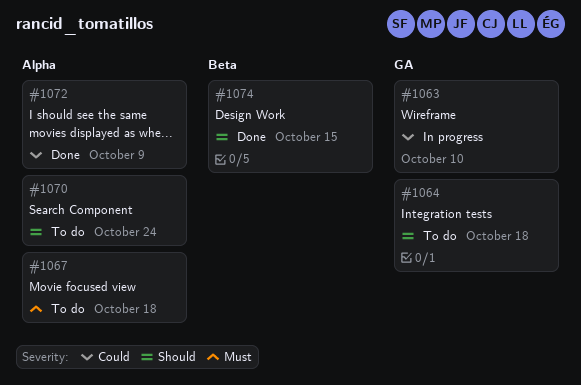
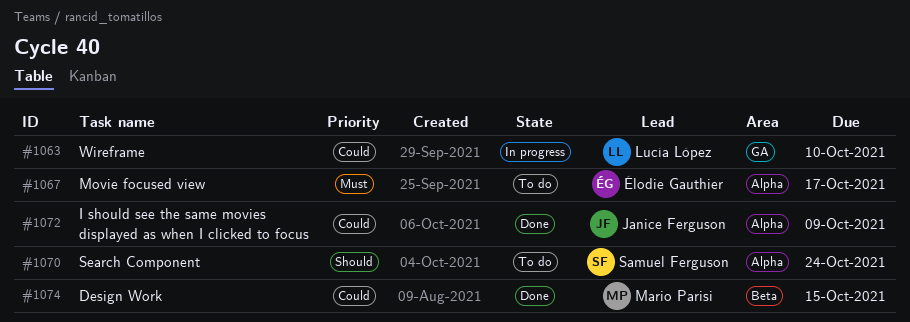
#1064: present -> none
#1067, due: Oct 18 -> Oct 17
#1074, priority: Should -> Could

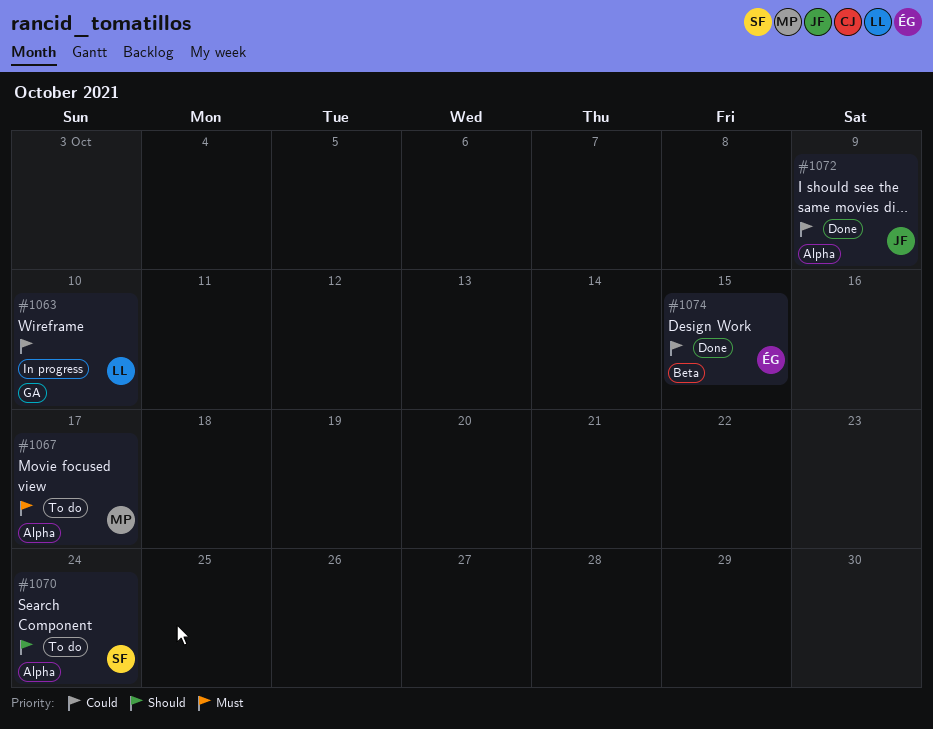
#1067, owner: Élodie Gauthier -> Mario Parisi
#1074, owner: Mario Parisi -> Élodie Gauthier

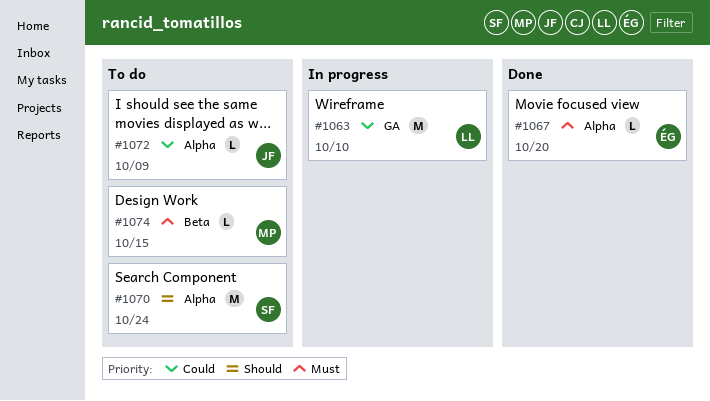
#1067, status: To do -> Done
#1067, owner: MP -> ÉG
#1067, due: Oct 17 -> Oct 20
#1072, status: Done -> To do
#1074, status: Done -> To do
#1074, owner: ÉG -> MP
#1074, priority: Could -> Must

